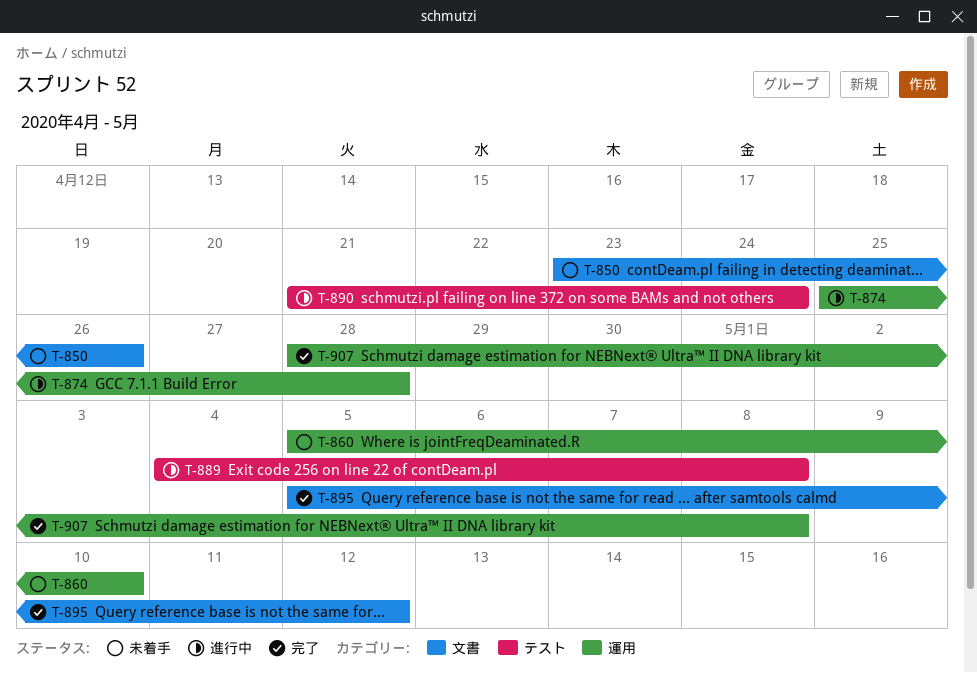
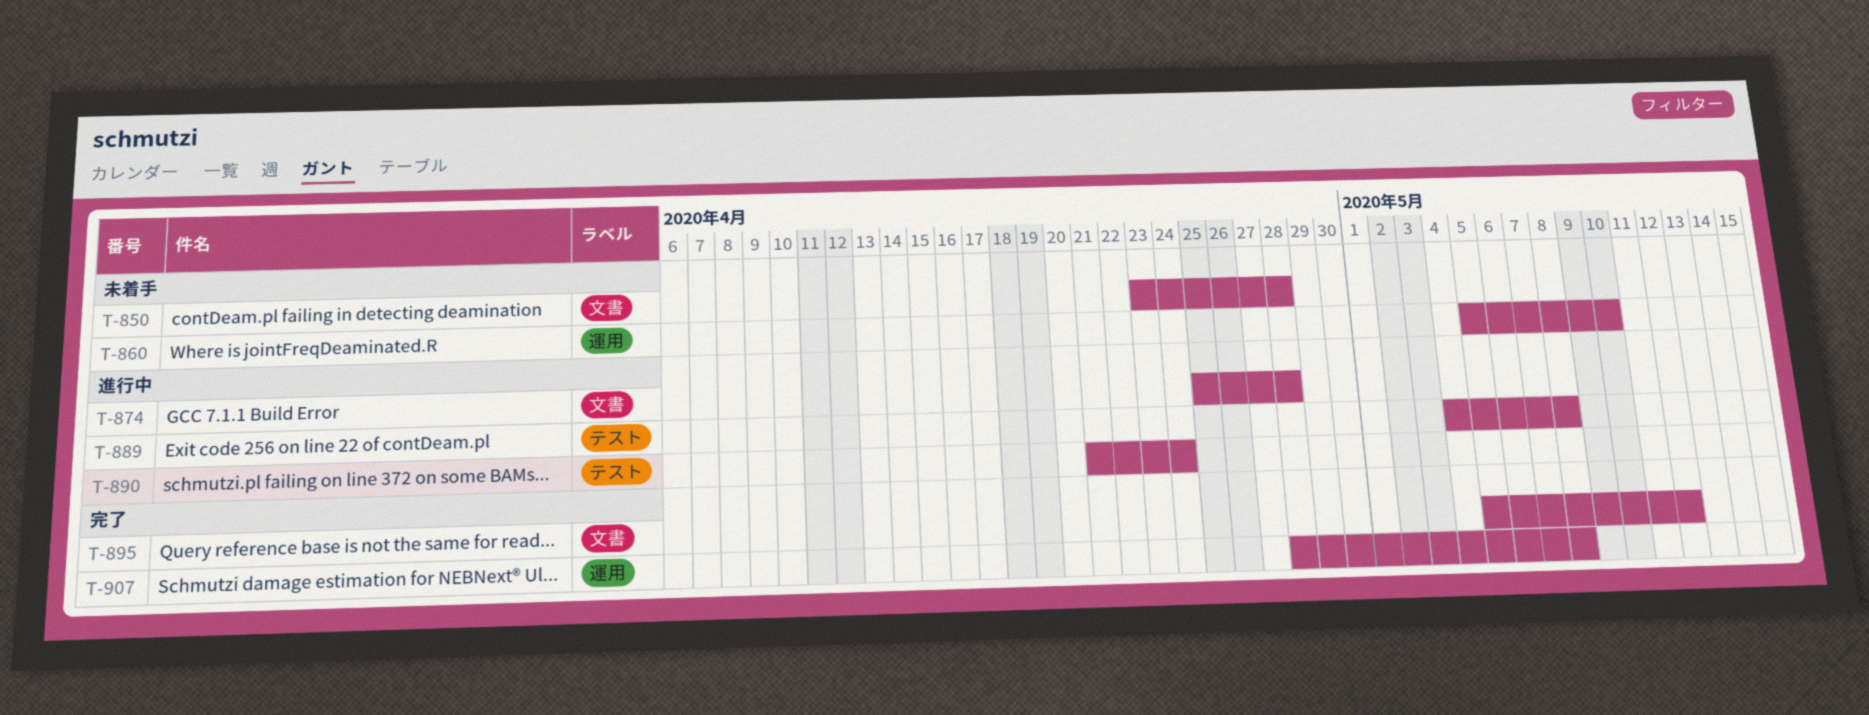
T-850, due: Apr 26 -> Apr 28
T-874, label: 運用 -> 文書

